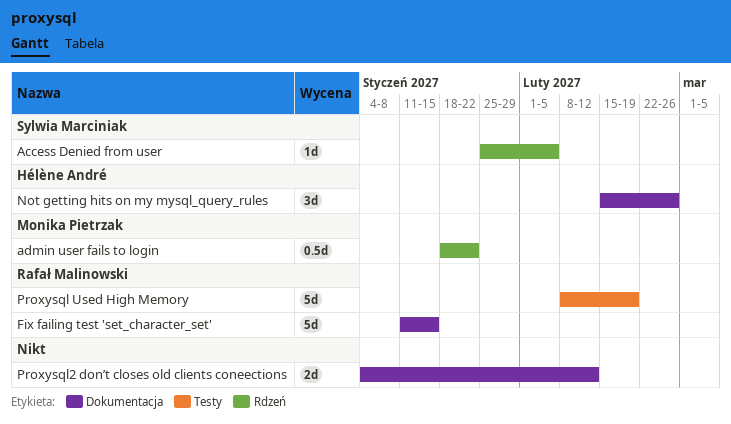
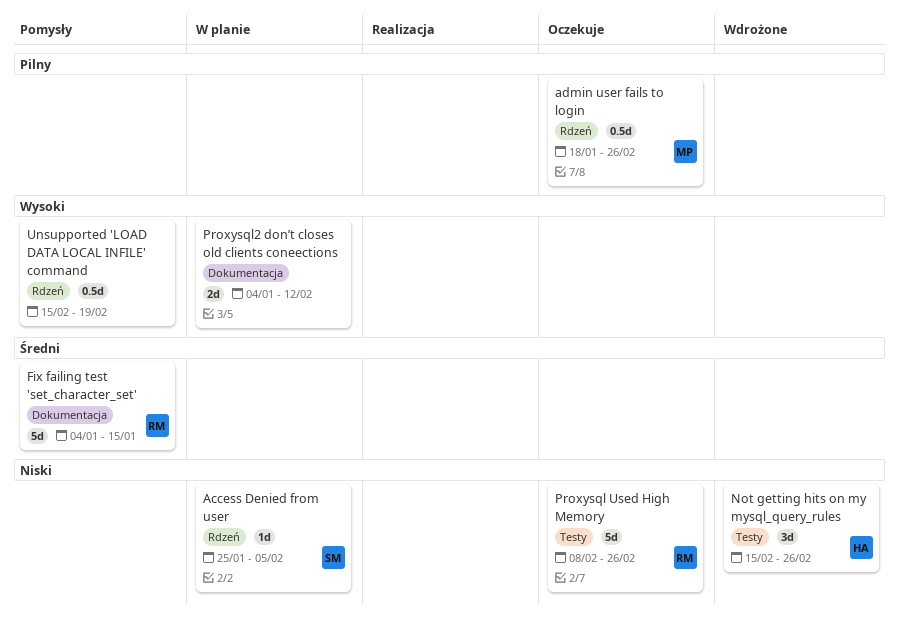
admin user fails to login, due: Jan 22 -> Feb 26
Fix failing test 'set_character_set', start: Jan 11 -> Jan 4
Not getting hits on my mysql_query_rules, label: Dokumentacja -> Testy
Proxysql Used High Memory, due: Feb 19 -> Feb 26
Unsupported 'LOAD DATA LOCAL INFILE' command: none -> present

